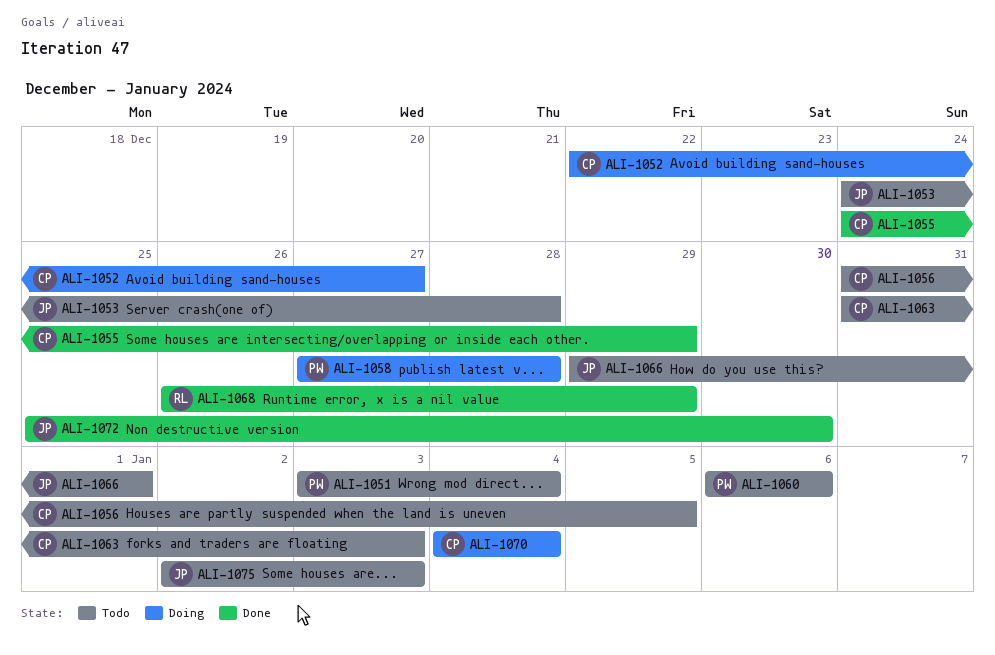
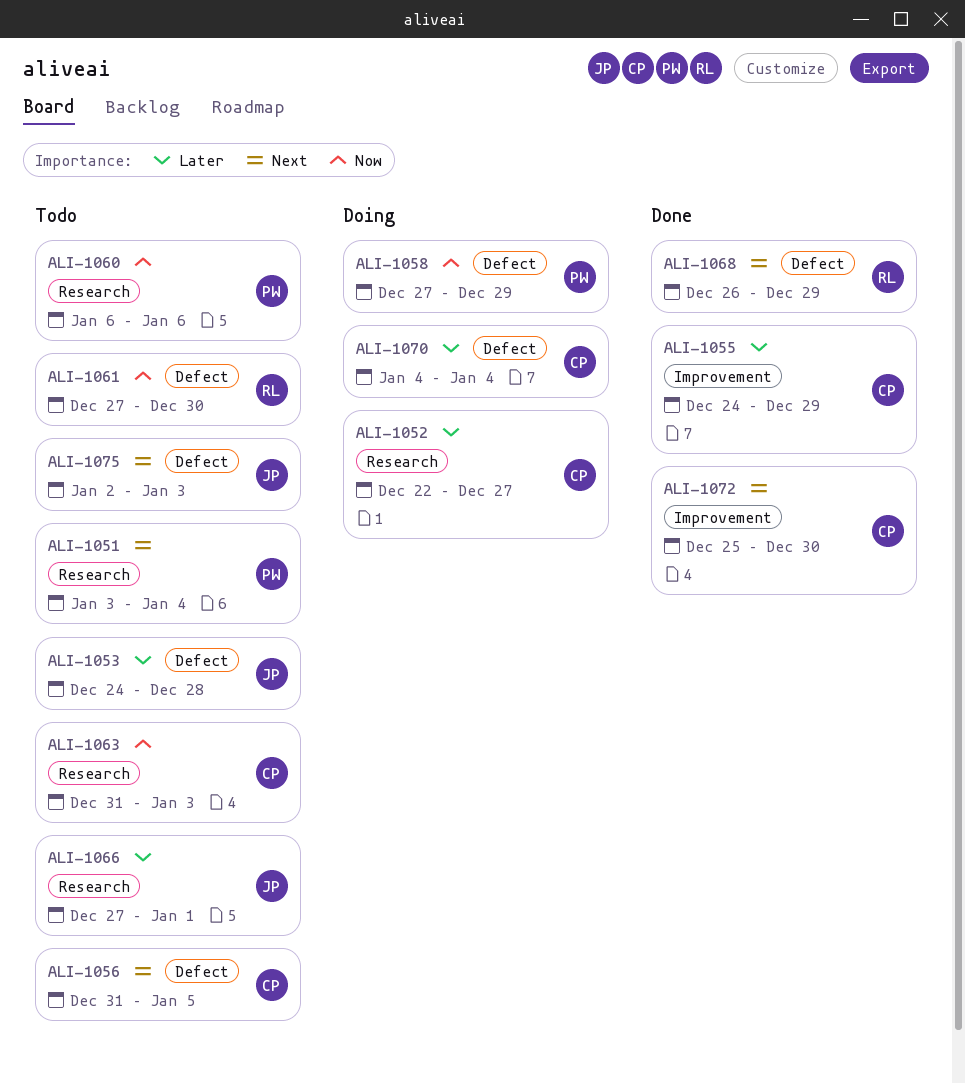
ALI-1058, due: Dec 28 -> Dec 29
ALI-1061: none -> present
ALI-1066, start: Dec 29 -> Dec 27
ALI-1072, owner: JP -> CP

